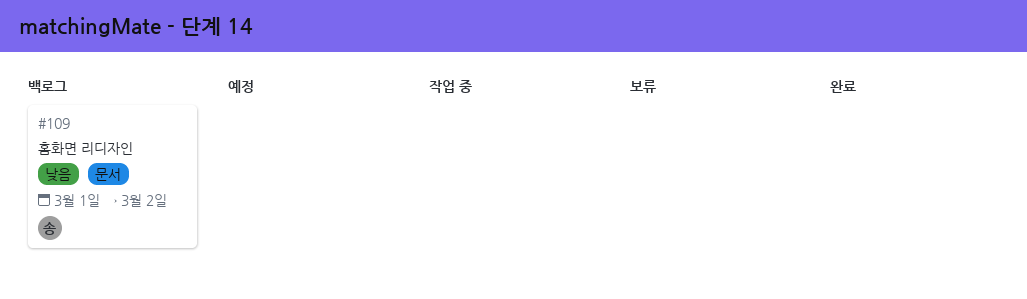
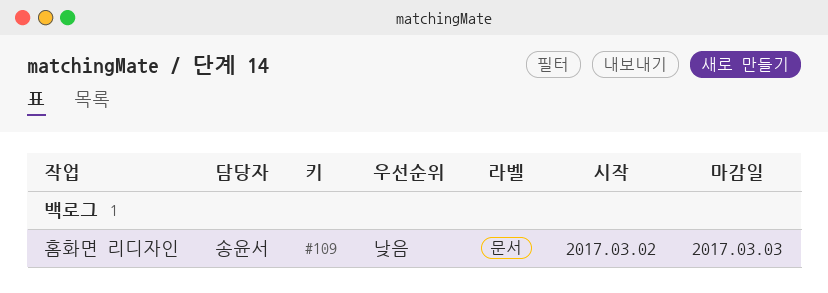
#109, start: Mar 1 -> Mar 2
#109, due: Mar 2 -> Mar 3

